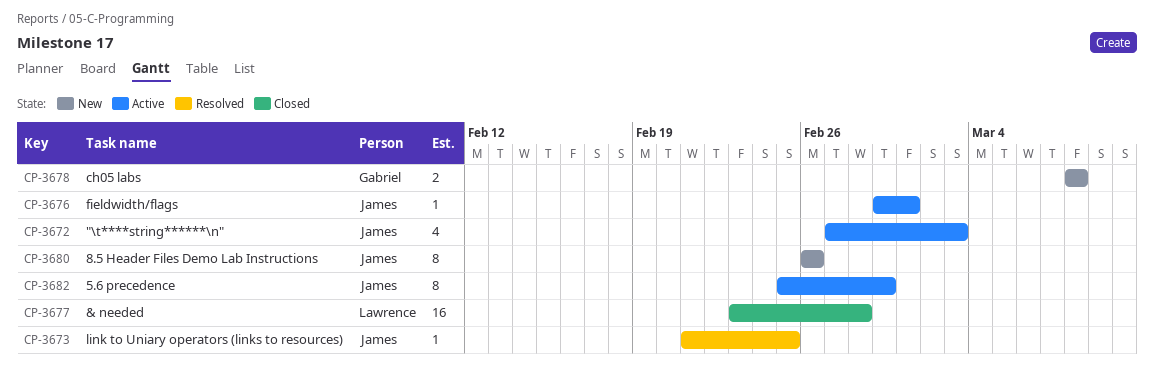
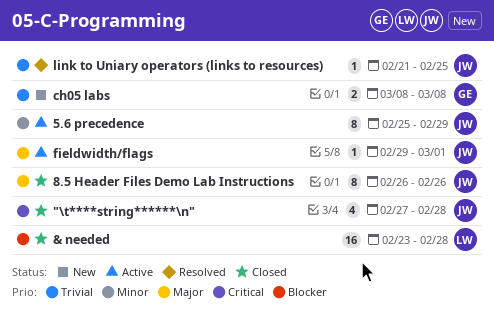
"\t****string******\n", status: Active -> Closed
"\t****string******\n", due: Mar 3 -> Feb 28
8.5 Header Files Demo Lab Instructions, status: New -> Closed

